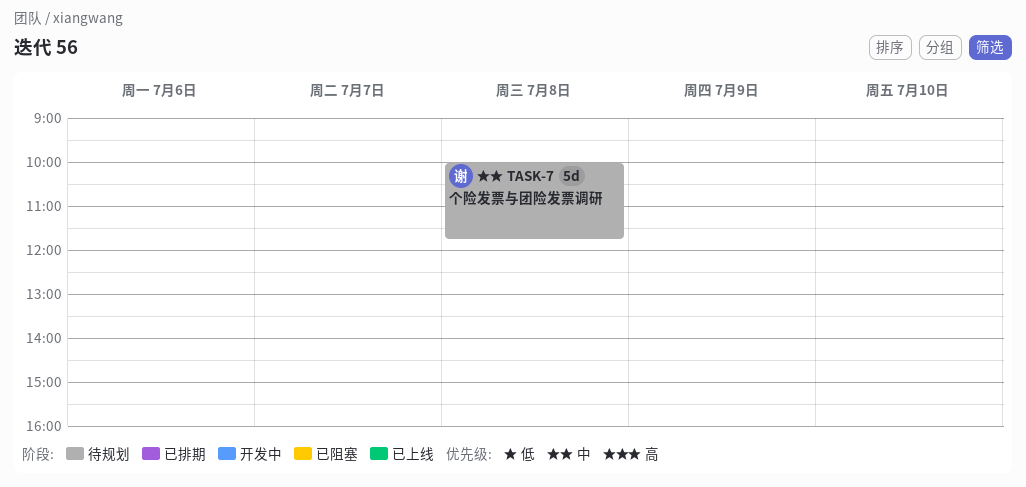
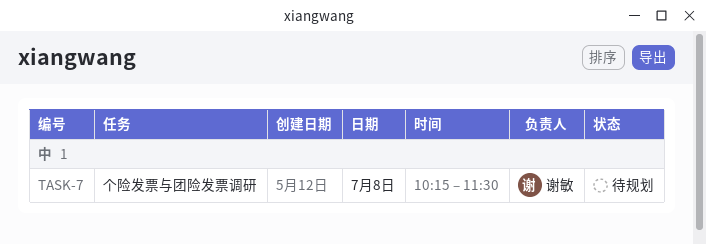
TASK-7, begins: 10:00 -> 10:15
TASK-7, ends: 11:45 -> 11:30

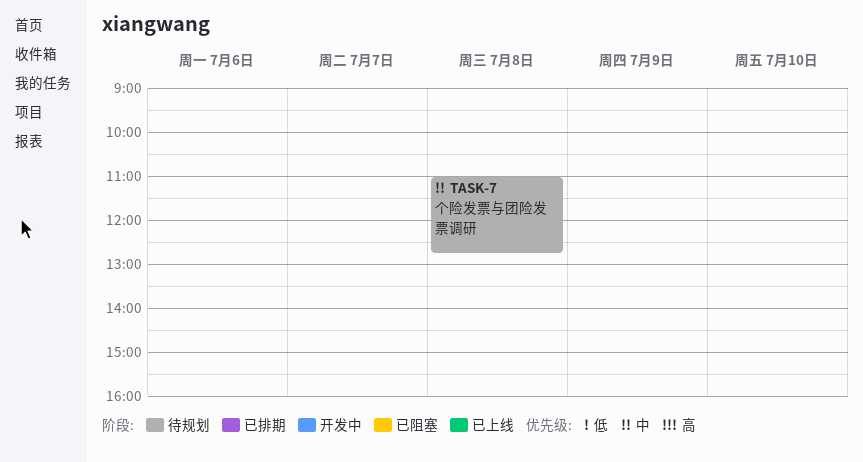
TASK-7, begins: 10:15 -> 11:00
TASK-7, ends: 11:30 -> 12:45

